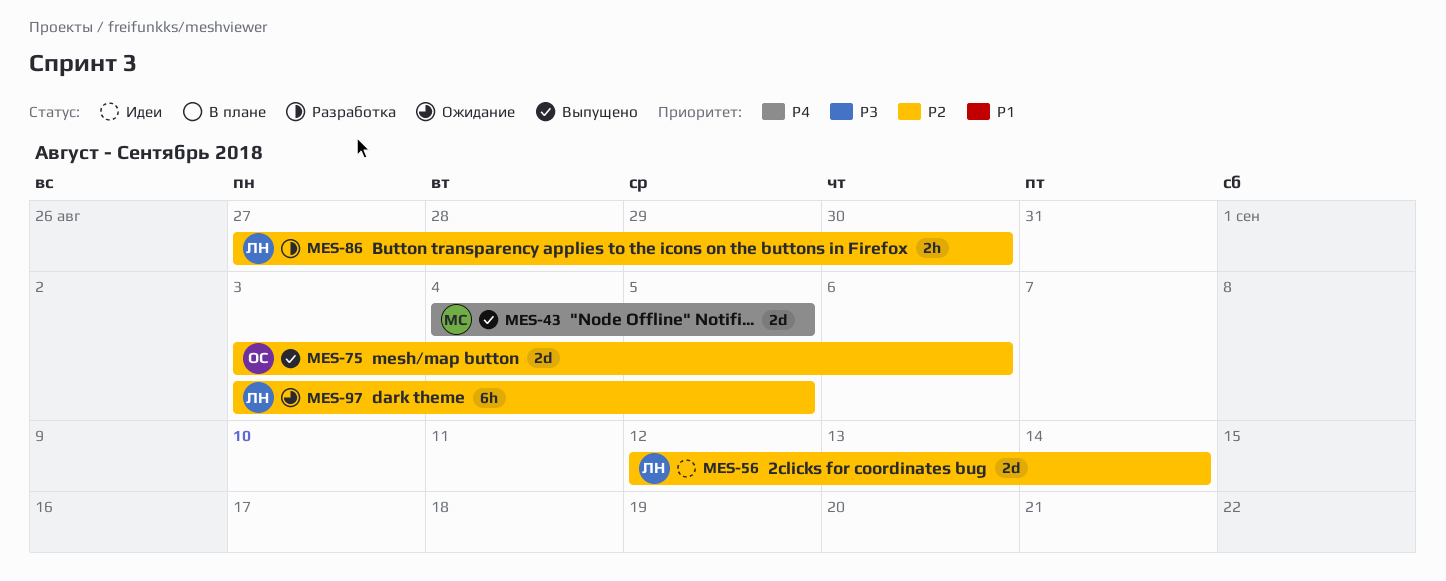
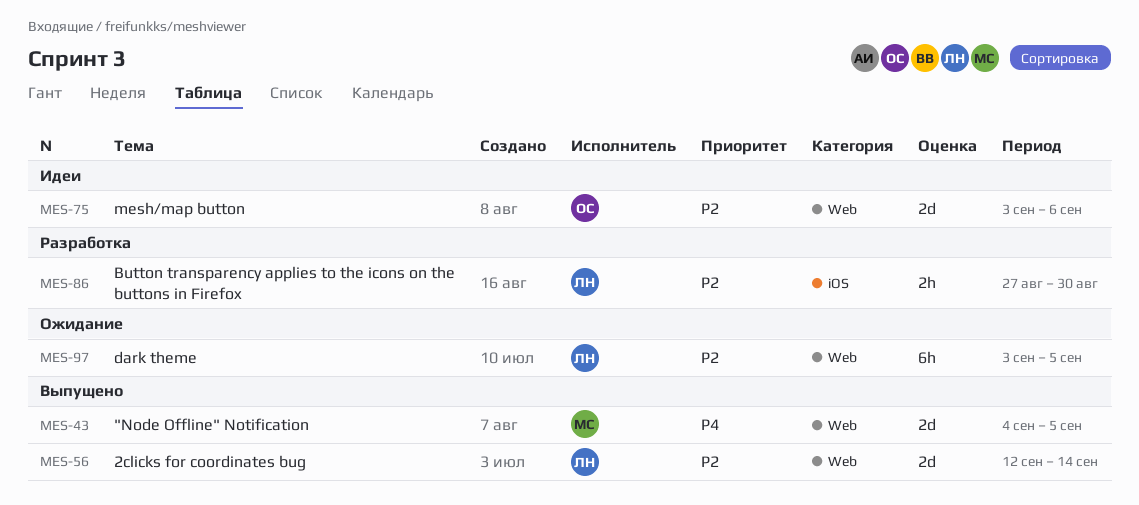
MES-56, status: Идеи -> Выпущено
MES-75, status: Выпущено -> Идеи

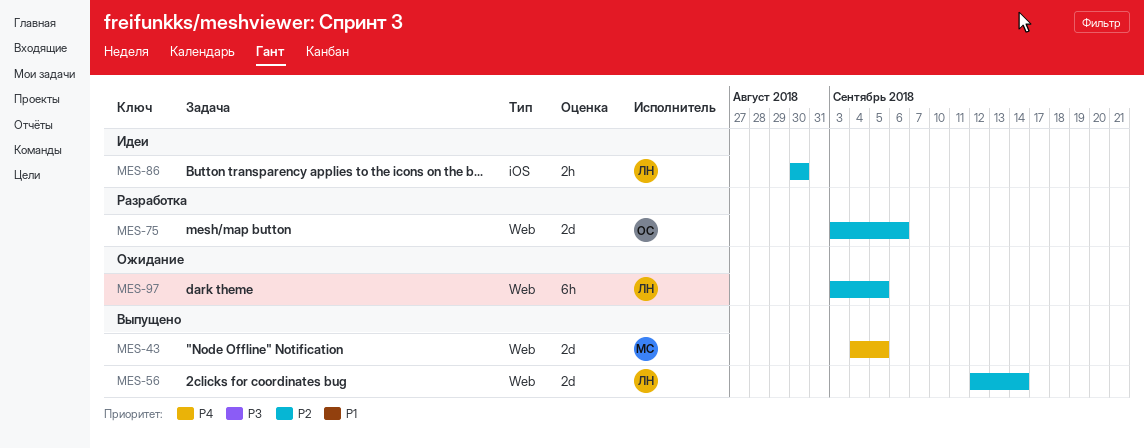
MES-75, status: Идеи -> Разработка
MES-86, status: Разработка -> Идеи
MES-86, start: Aug 27 -> Aug 30

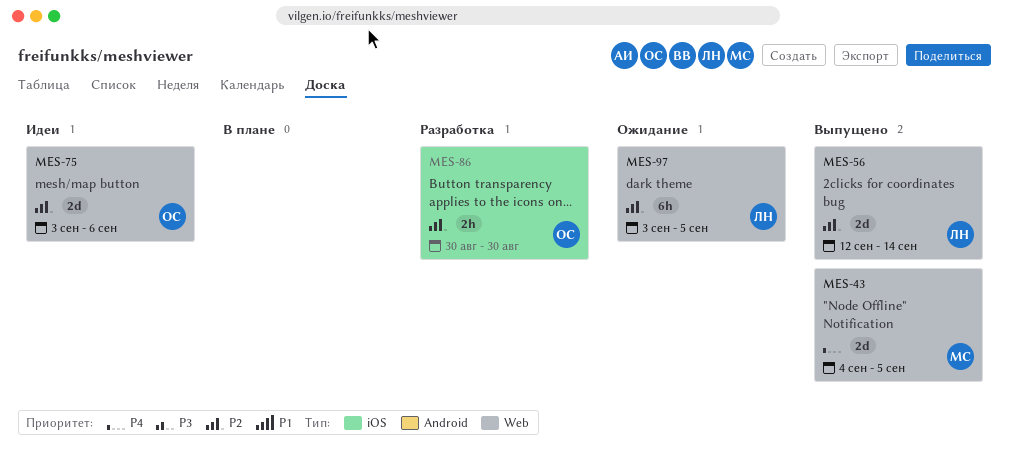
MES-75, status: Разработка -> Идеи
MES-86, status: Идеи -> Разработка
MES-86, owner: ЛН -> ОС

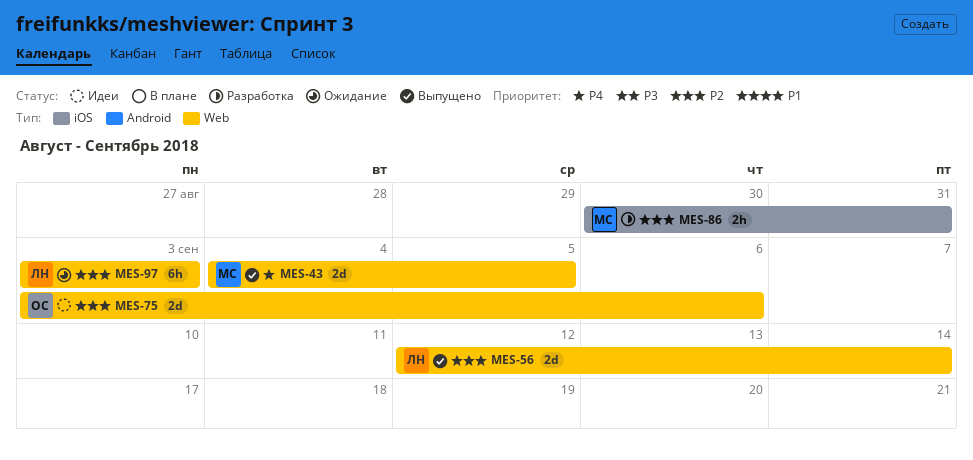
MES-86, owner: ОС -> МС
MES-86, due: Aug 30 -> Aug 31
MES-97, due: Sep 5 -> Sep 3

